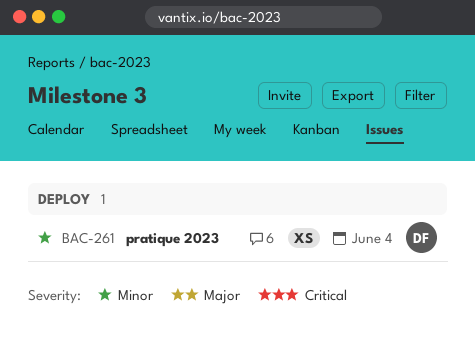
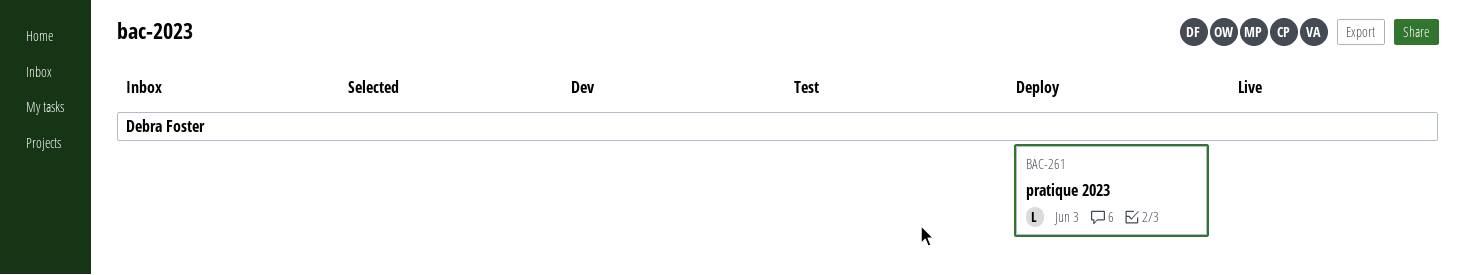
BAC-261, estimate: XS -> L
BAC-261, due: Jun 4 -> Jun 3

